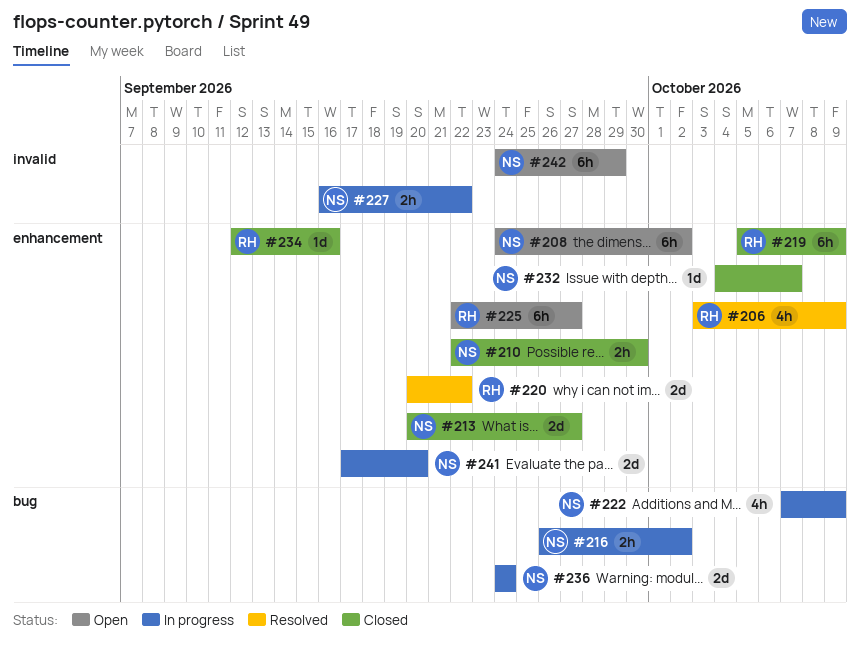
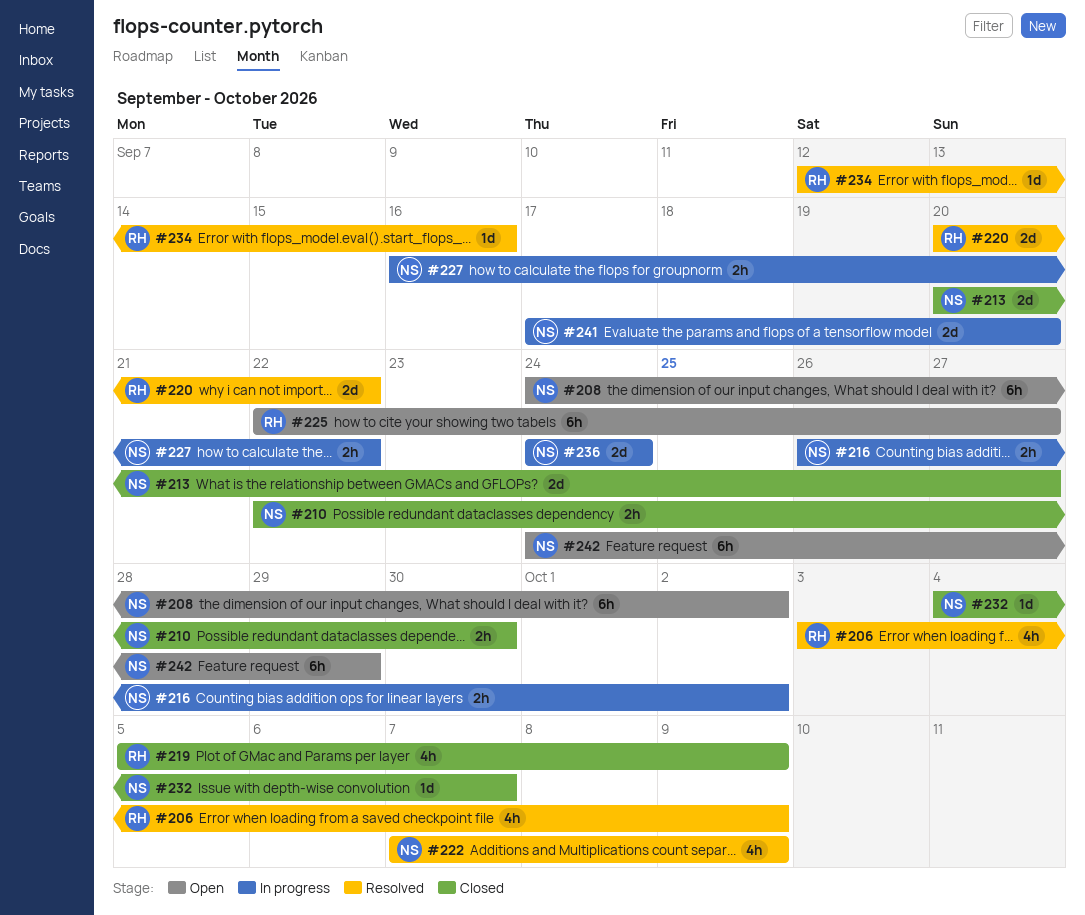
#219, estimate: 6h -> 4h
#222, status: In progress -> Resolved
#234, status: Closed -> Resolved

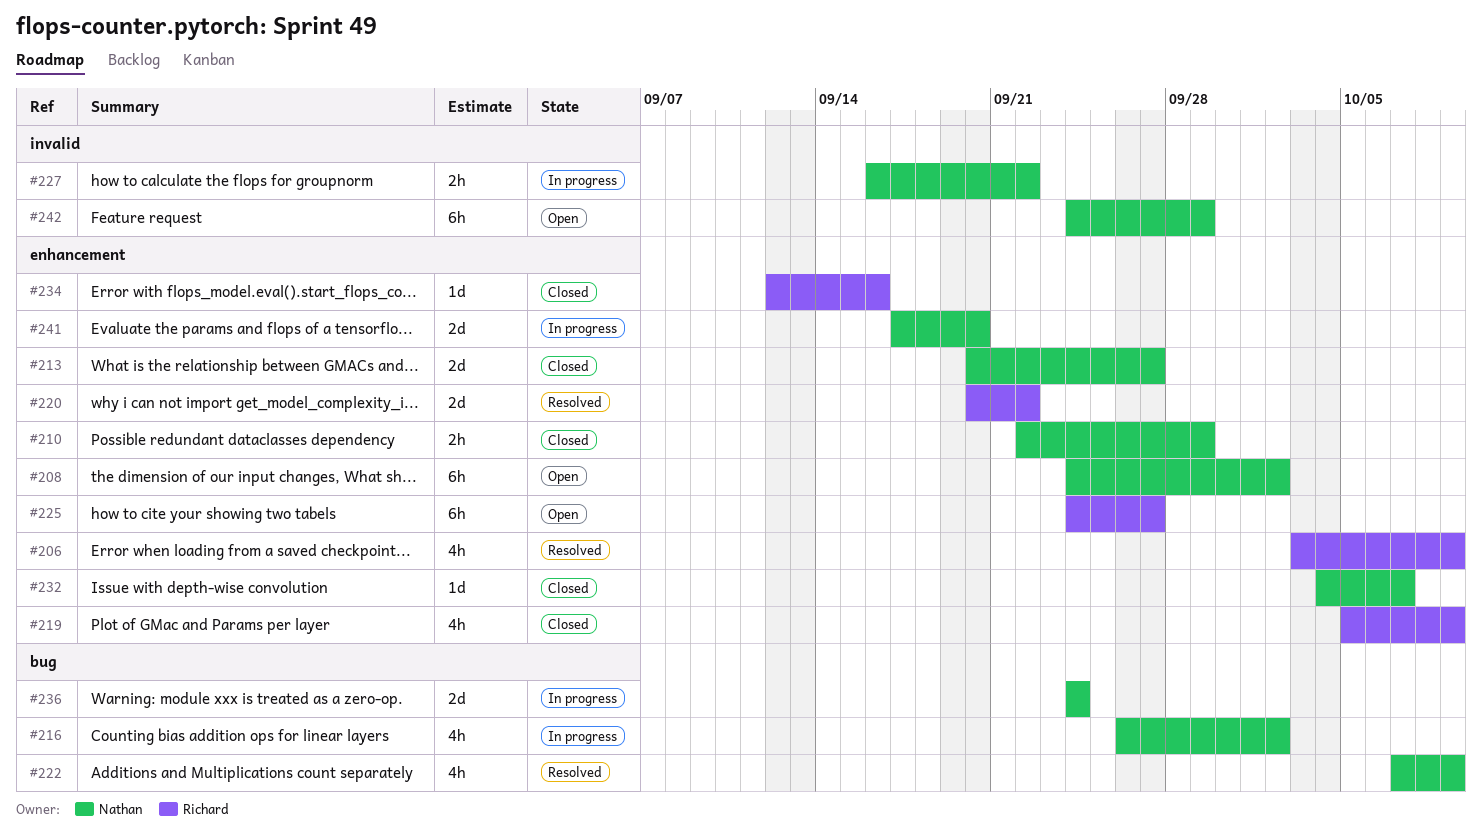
#210, due: Sep 30 -> Sep 29
#216, estimate: 2h -> 4h
#225, start: Sep 22 -> Sep 24
#234, status: Resolved -> Closed

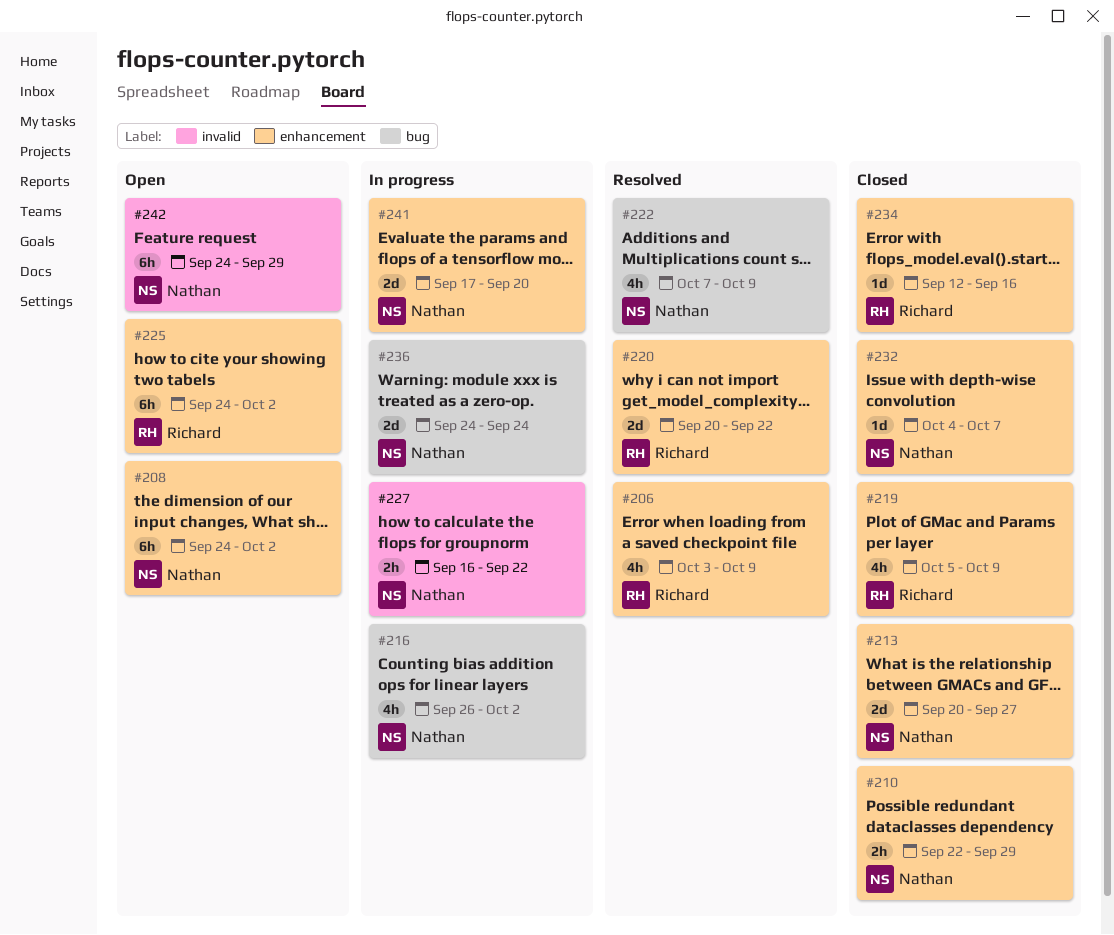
#225, due: Sep 27 -> Oct 2

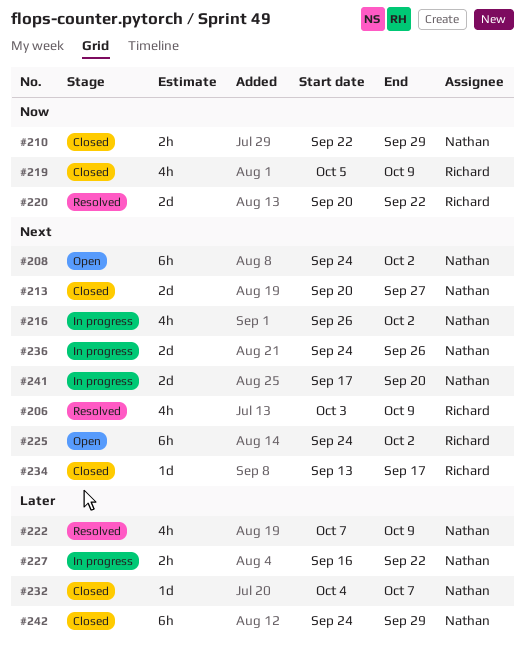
#234, start: Sep 12 -> Sep 13
#234, due: Sep 16 -> Sep 17
#236, due: Sep 24 -> Sep 26
#242, status: Open -> Closed

